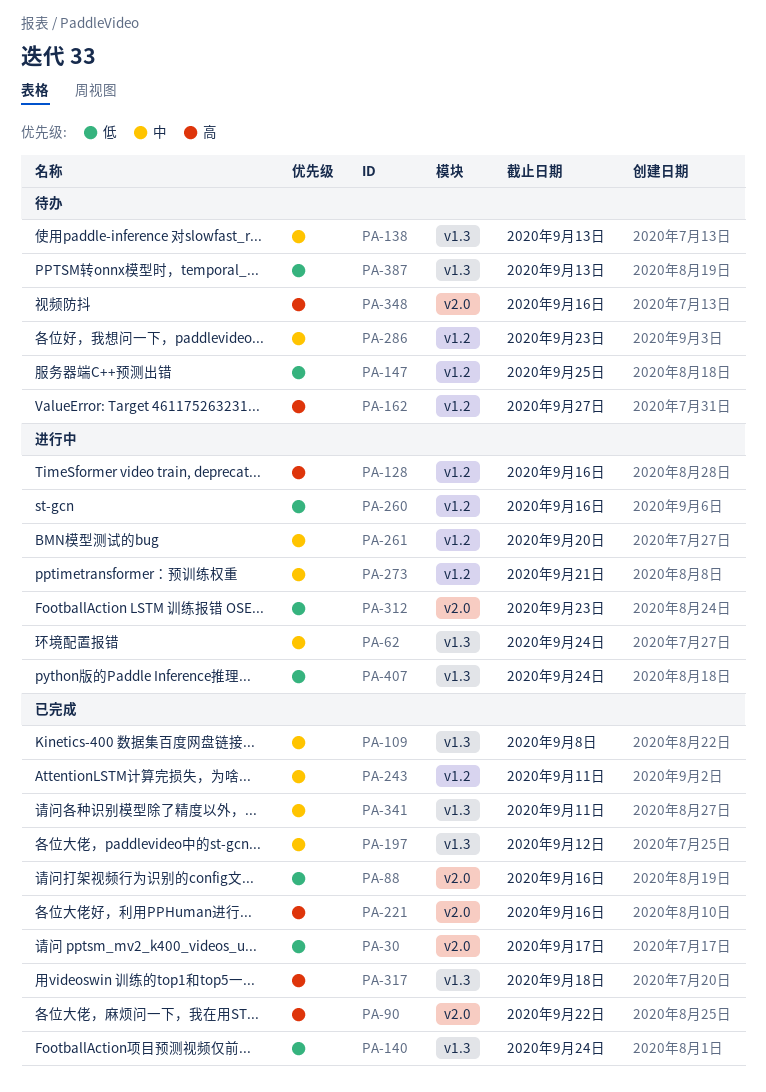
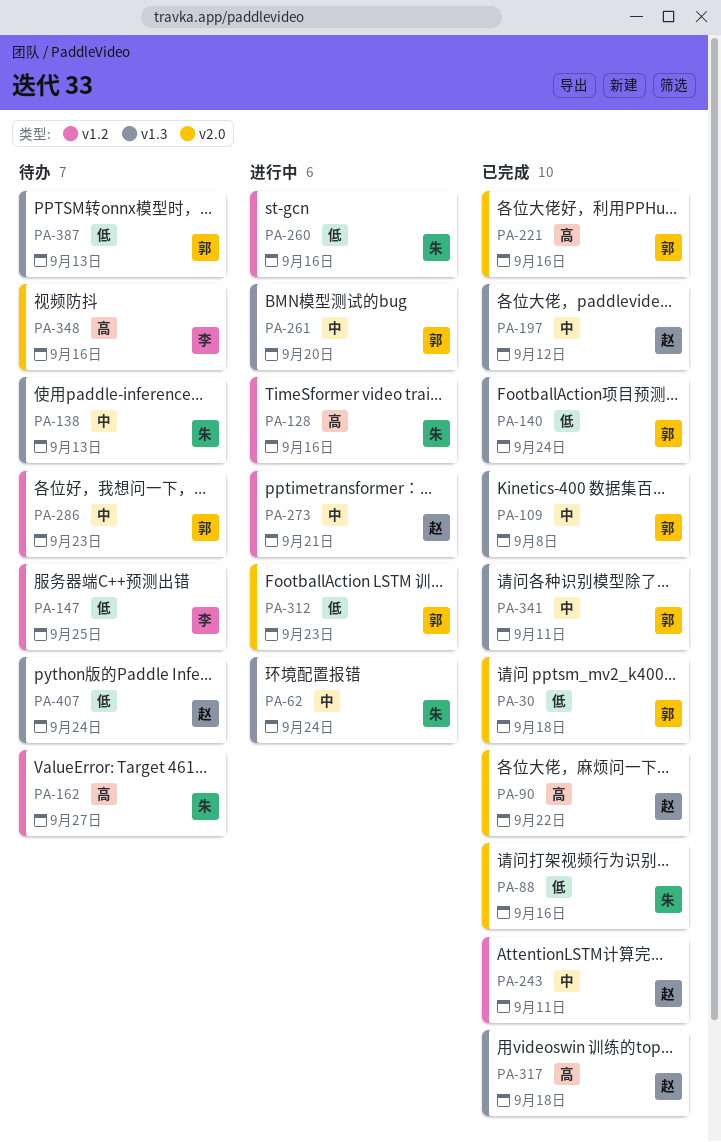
PA-30, due: Sep 17 -> Sep 18
PA-261, label: v1.2 -> v1.3
PA-407, status: 进行中 -> 待办

